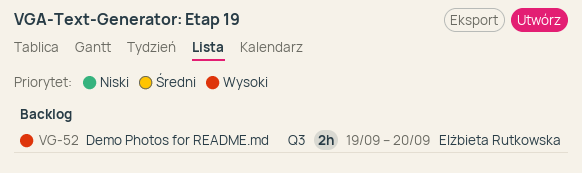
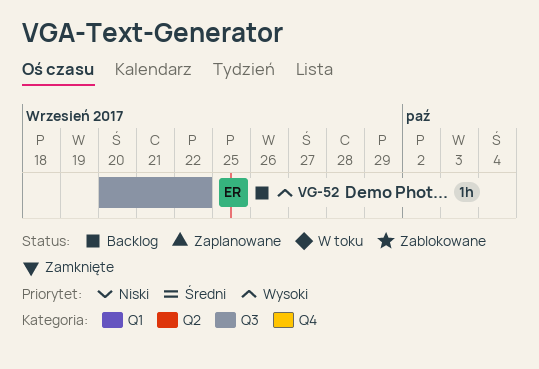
VG-52, estimate: 2h -> 1h
VG-52, start: Sep 19 -> Sep 20
VG-52, due: Sep 20 -> Sep 22

